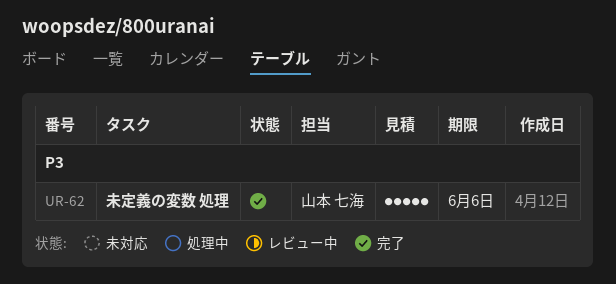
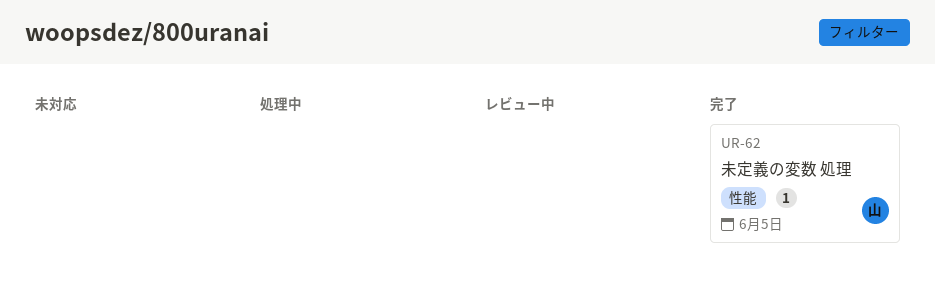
UR-62, estimate: 5 -> 1
UR-62, due: Jun 6 -> Jun 5

